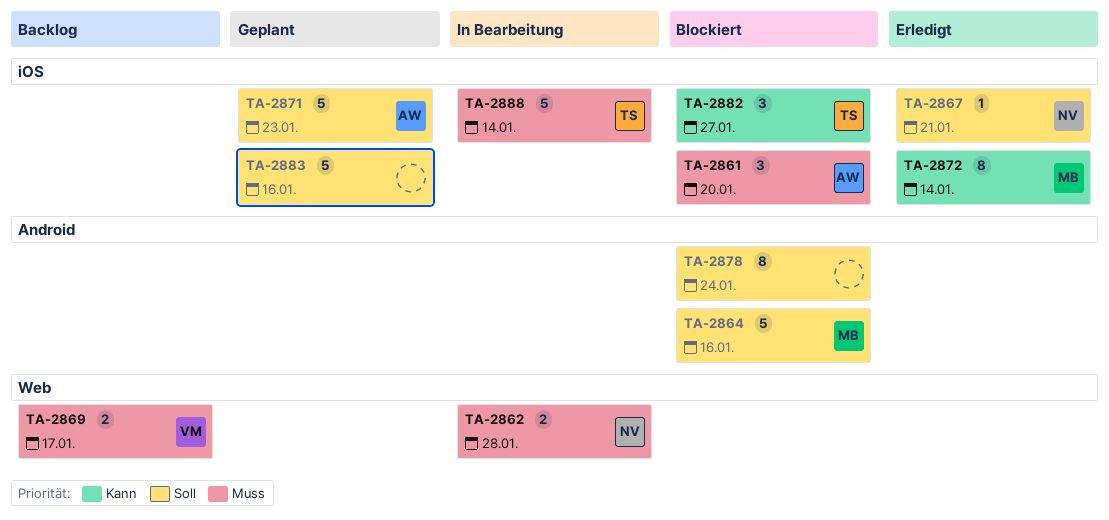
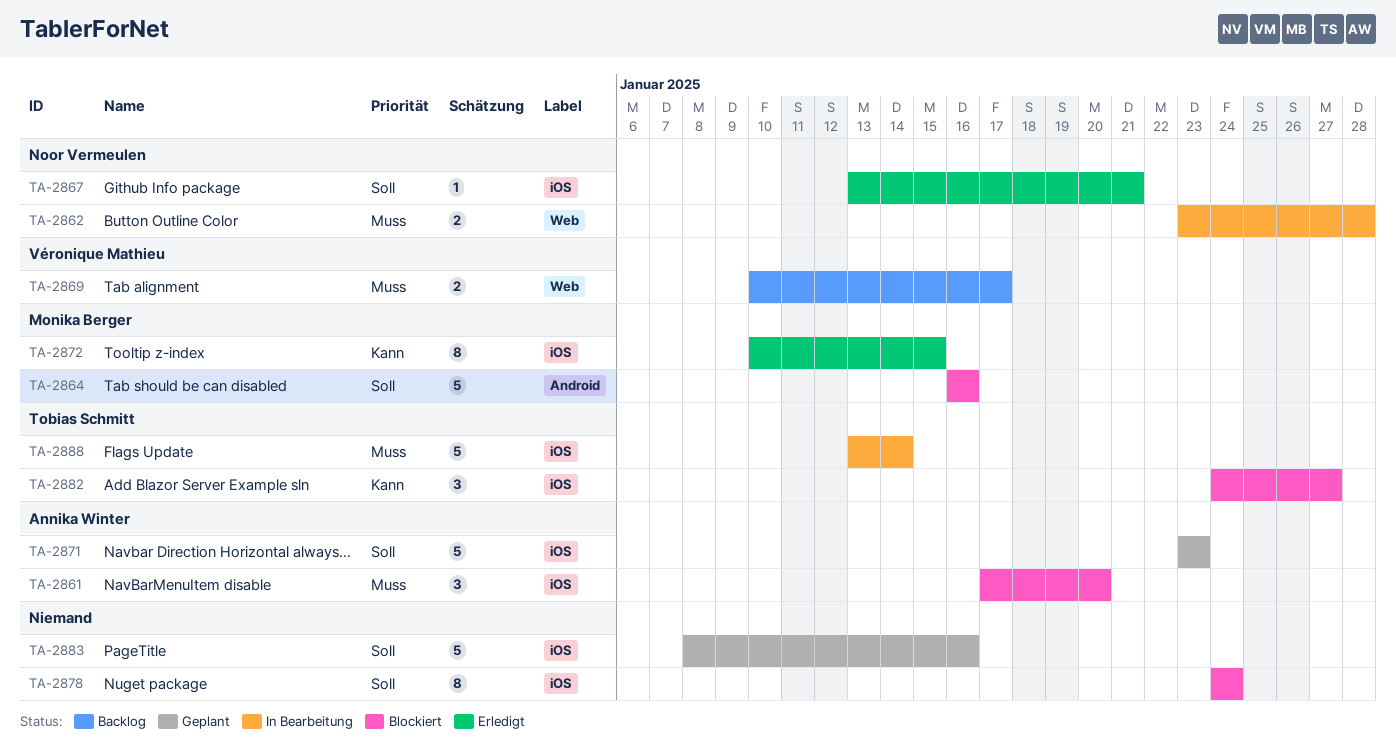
TA-2872, due: Jan 14 -> Jan 15
TA-2878, label: Android -> iOS

